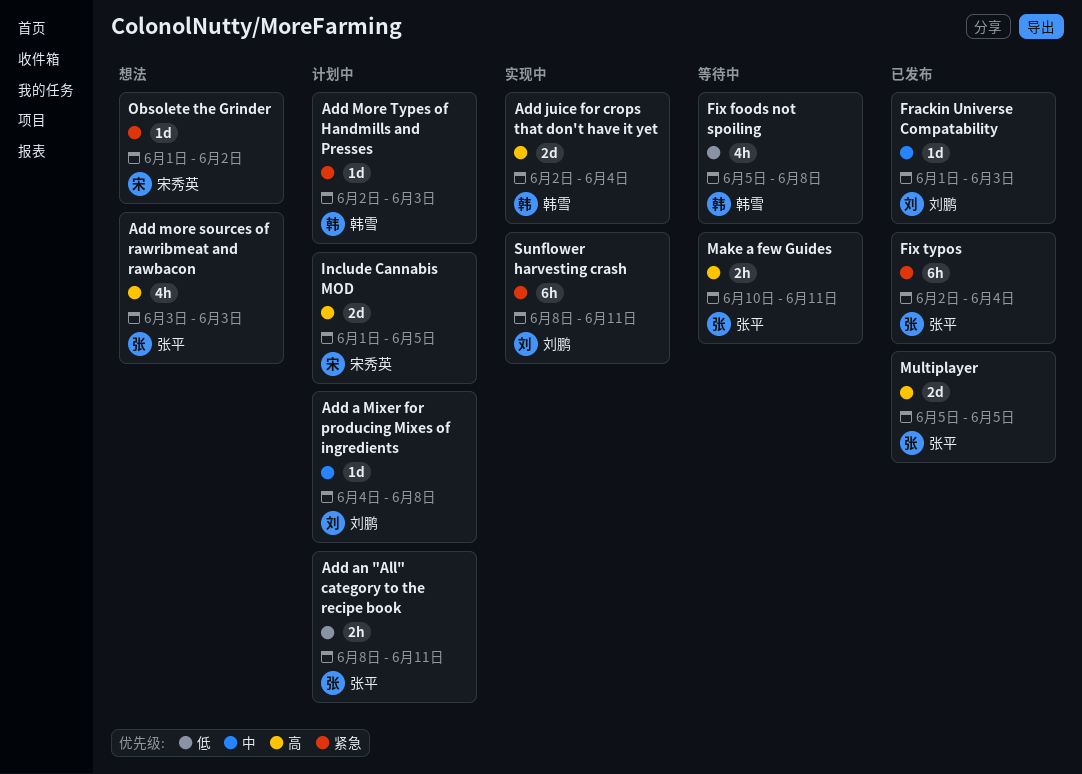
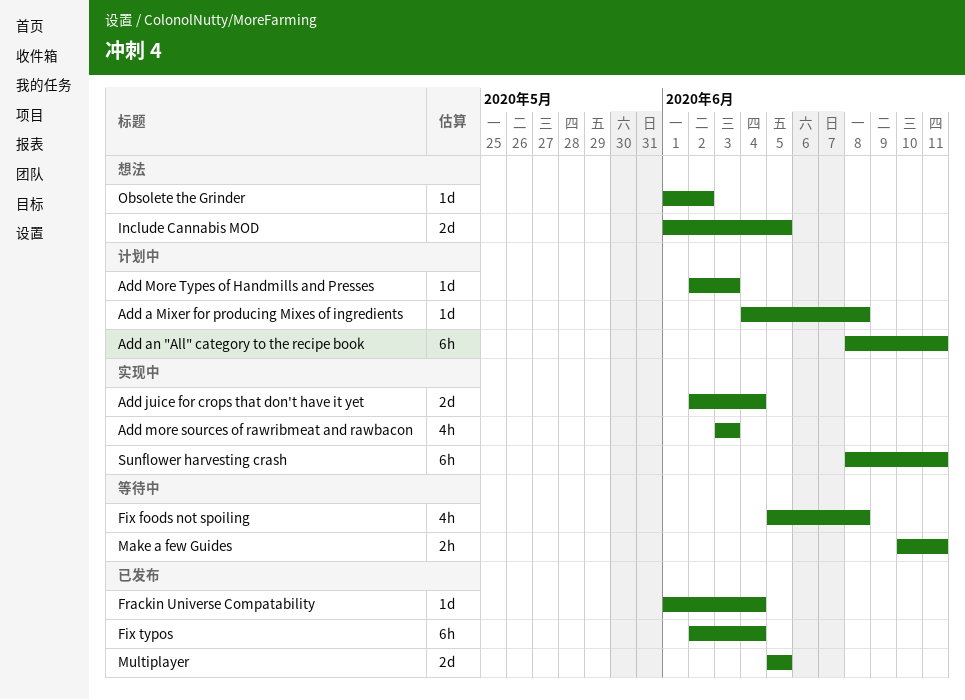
Add an "All" category to the recipe book, estimate: 2h -> 6h
Add more sources of rawribmeat and rawbacon, status: 想法 -> 实现中
Frackin Universe Compatability, due: Jun 3 -> Jun 4
Include Cannabis MOD, status: 计划中 -> 想法

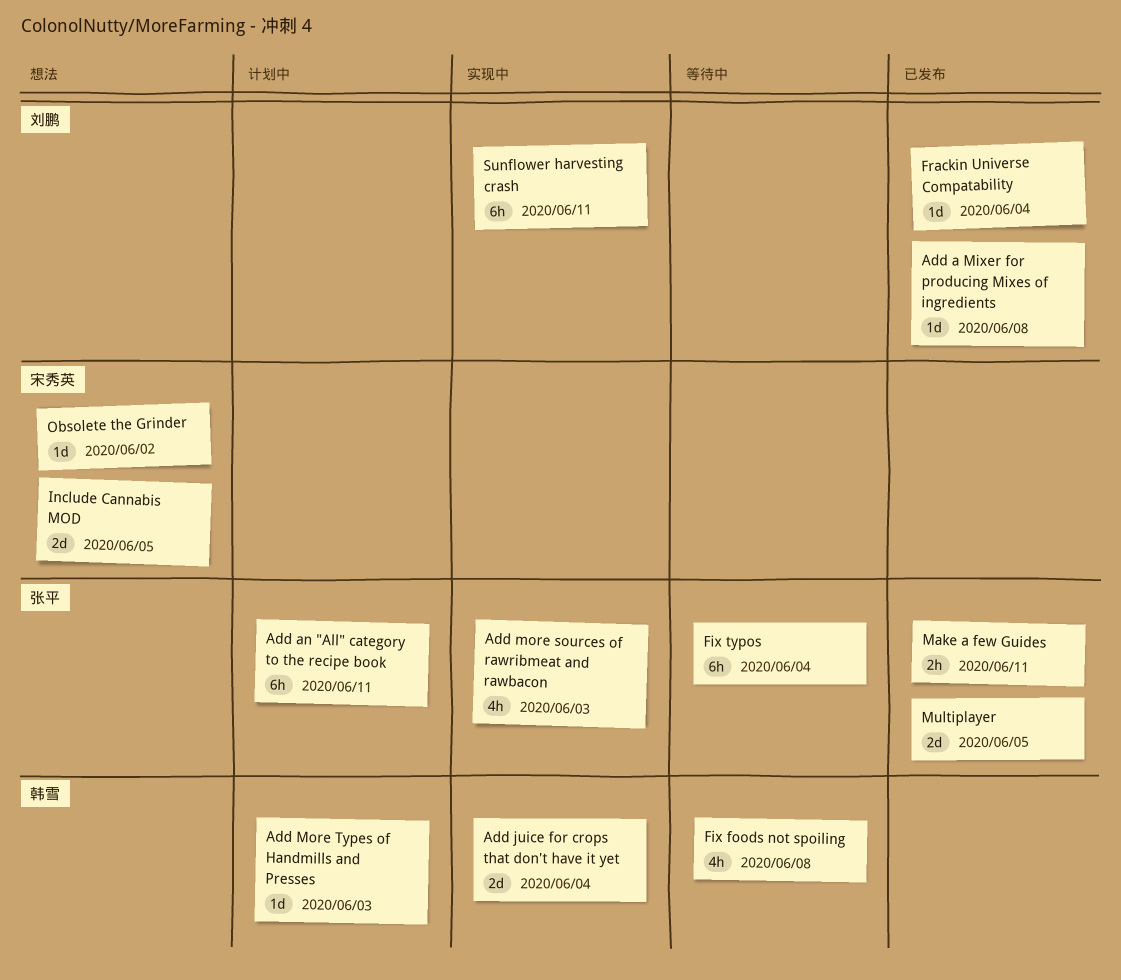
Add a Mixer for producing Mixes of ingredients, status: 计划中 -> 已发布
Fix typos, status: 已发布 -> 等待中
Make a few Guides, status: 等待中 -> 已发布

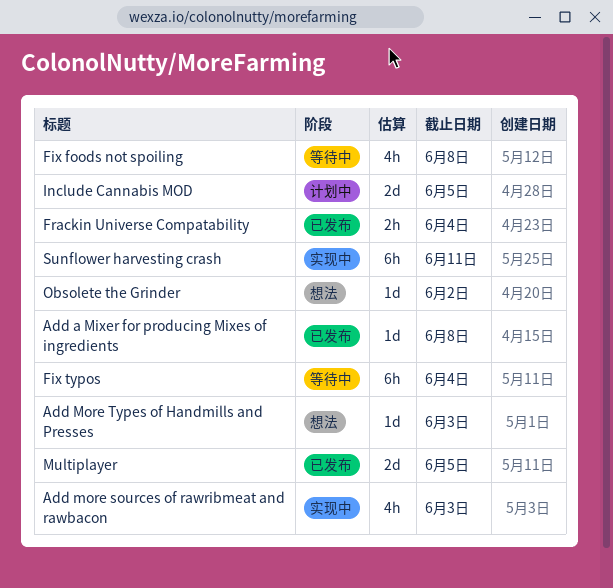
Add an "All" category to the recipe book: present -> none
Add juice for crops that don't have it yet: present -> none
Add More Types of Handmills and Presses, status: 计划中 -> 想法
Frackin Universe Compatability, estimate: 1d -> 2h
Include Cannabis MOD, status: 想法 -> 计划中
Make a few Guides: present -> none

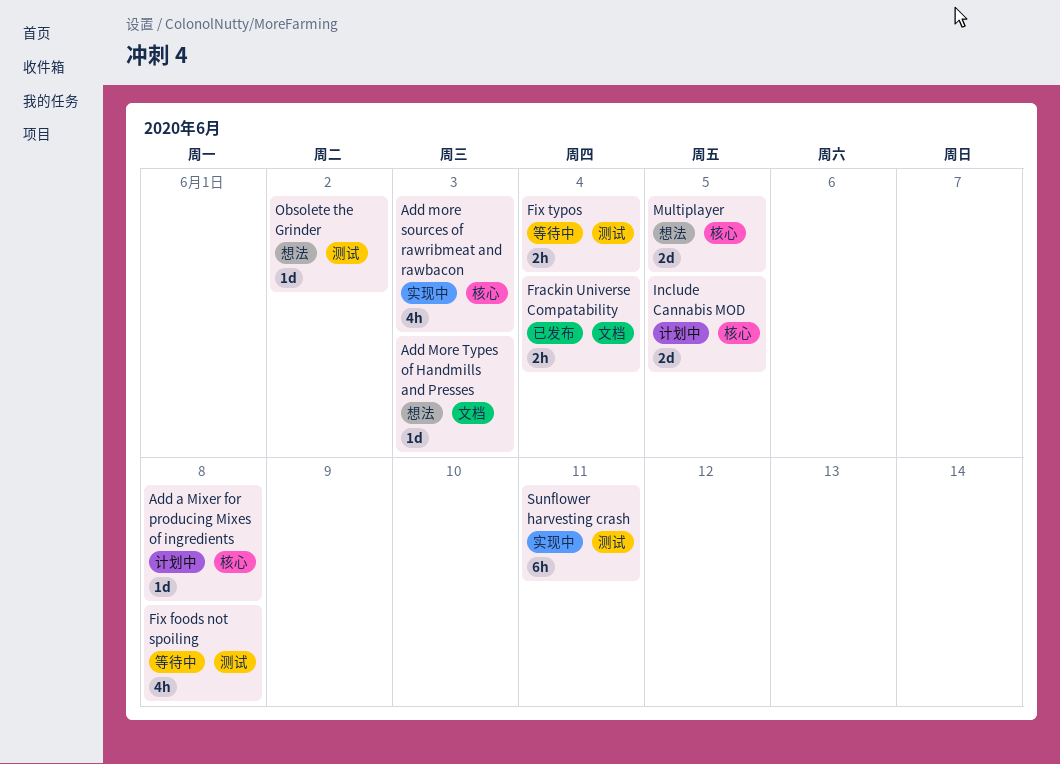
Add a Mixer for producing Mixes of ingredients, status: 已发布 -> 计划中
Fix typos, estimate: 6h -> 2h
Multiplayer, status: 已发布 -> 想法

